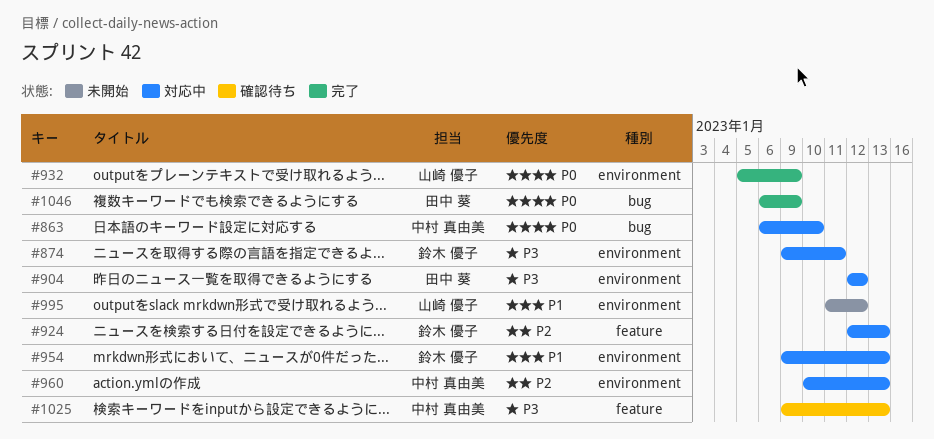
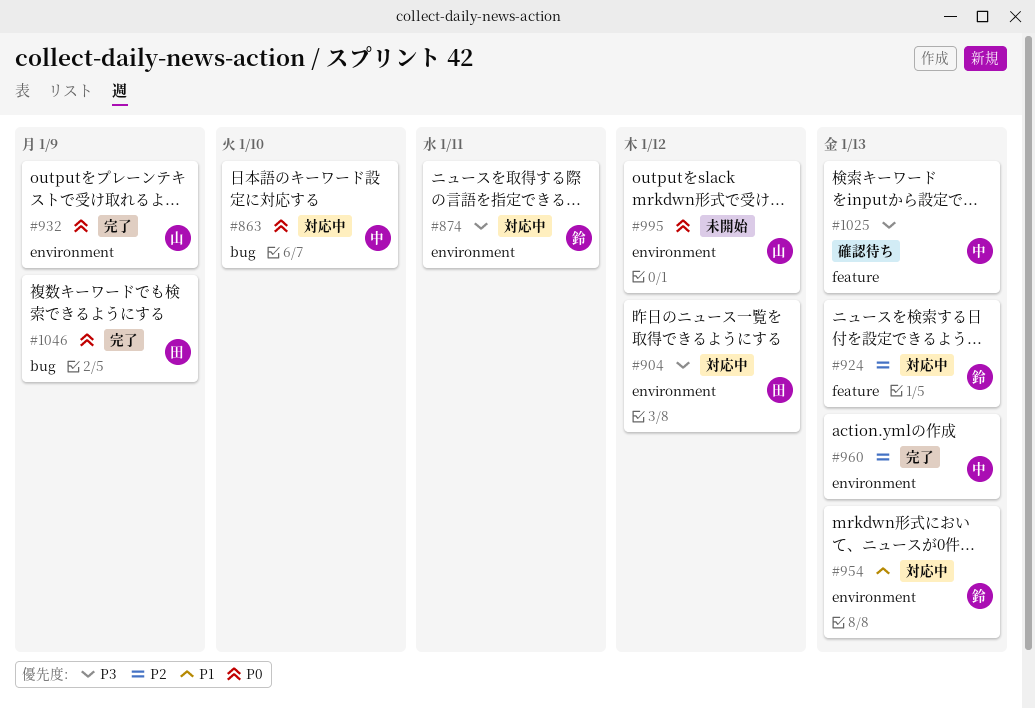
#960, status: 対応中 -> 完了
#995, priority: P1 -> P0

